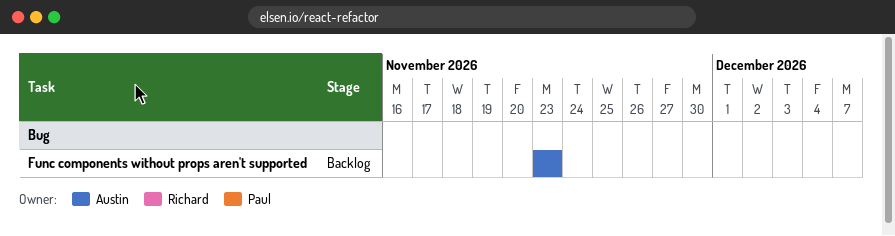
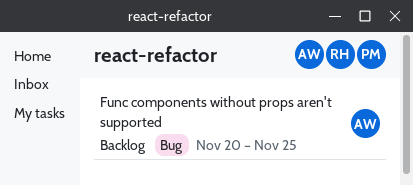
Func components without props aren't supported, start: Nov 23 -> Nov 20
Func components without props aren't supported, due: Nov 23 -> Nov 25

